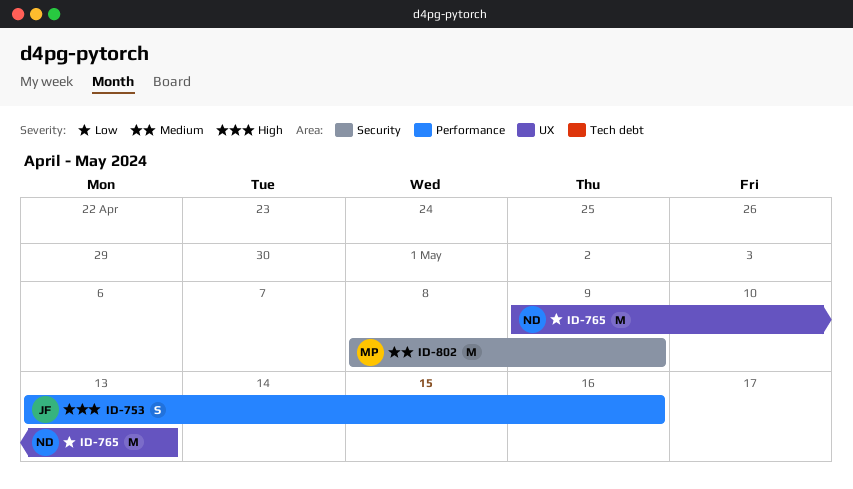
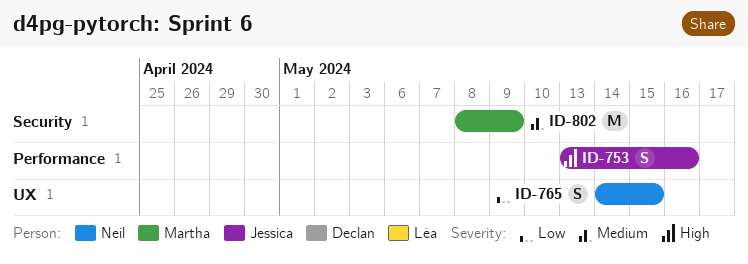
ID-765, estimate: M -> S
ID-765, start: May 9 -> May 14
ID-765, due: May 13 -> May 15

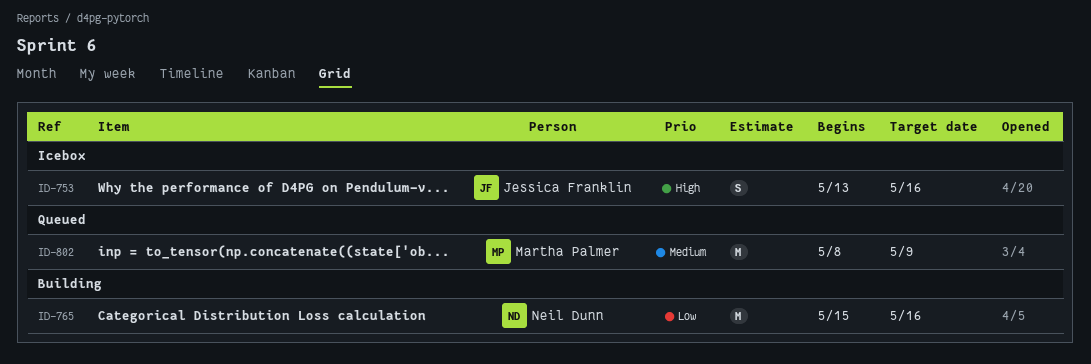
ID-765, estimate: S -> M
ID-765, start: May 14 -> May 15
ID-765, due: May 15 -> May 16

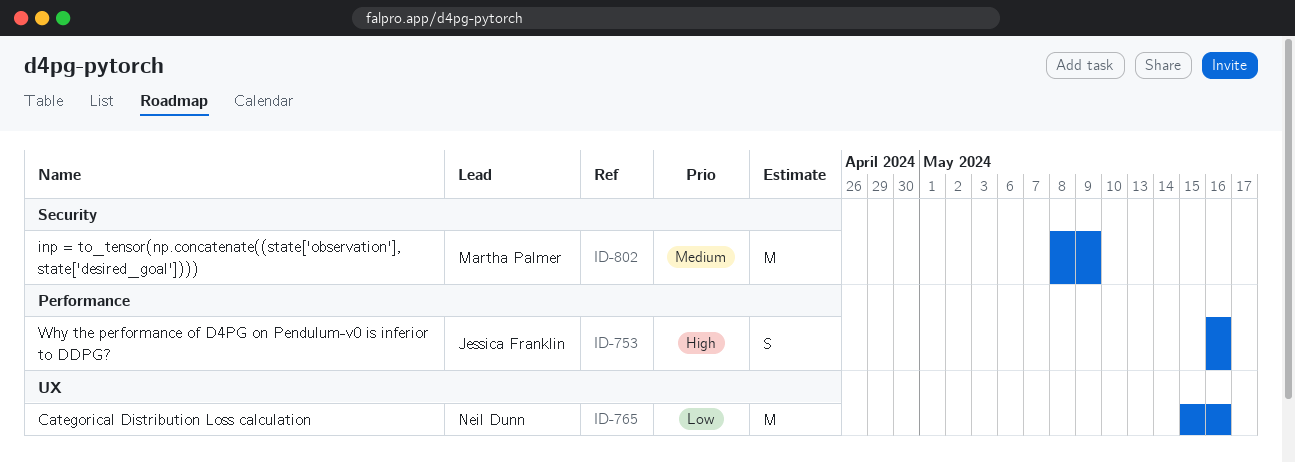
ID-753, start: May 13 -> May 16

